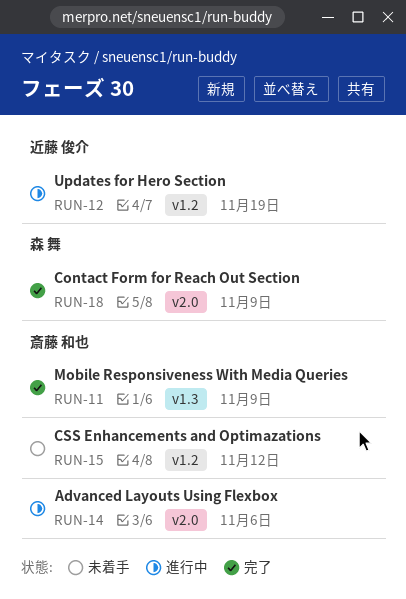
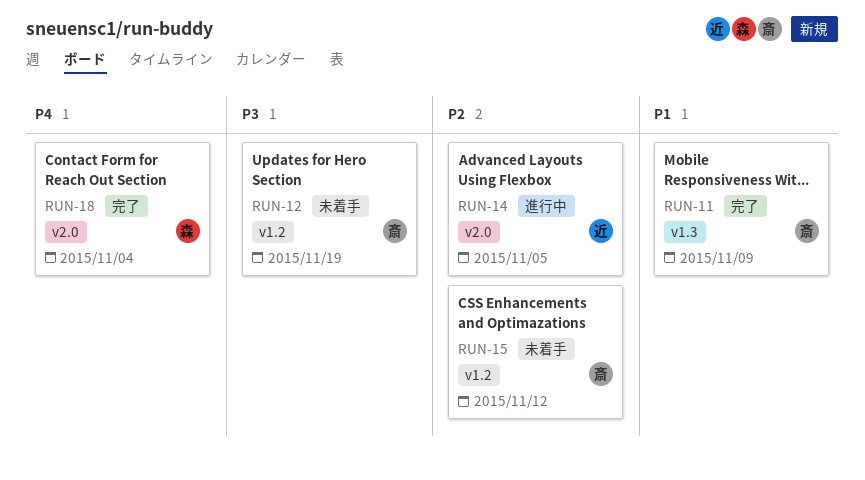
RUN-12, status: 進行中 -> 未着手
RUN-12, owner: 近藤 俊介 -> 斎藤 和也
RUN-14, owner: 斎藤 和也 -> 近藤 俊介
RUN-14, due: Nov 6 -> Nov 5
RUN-18, due: Nov 9 -> Nov 4

